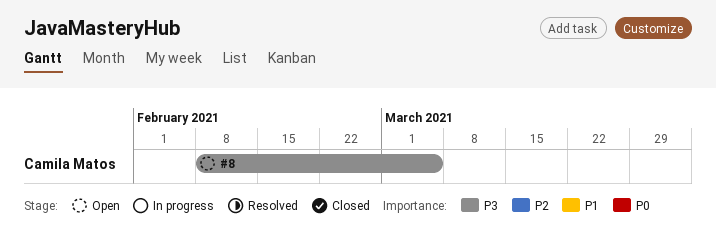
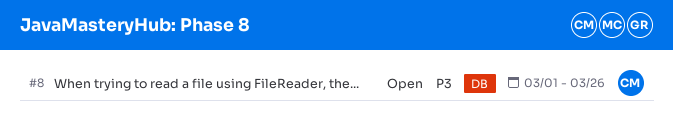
#8, start: Feb 8 -> Mar 1
#8, due: Mar 5 -> Mar 26

